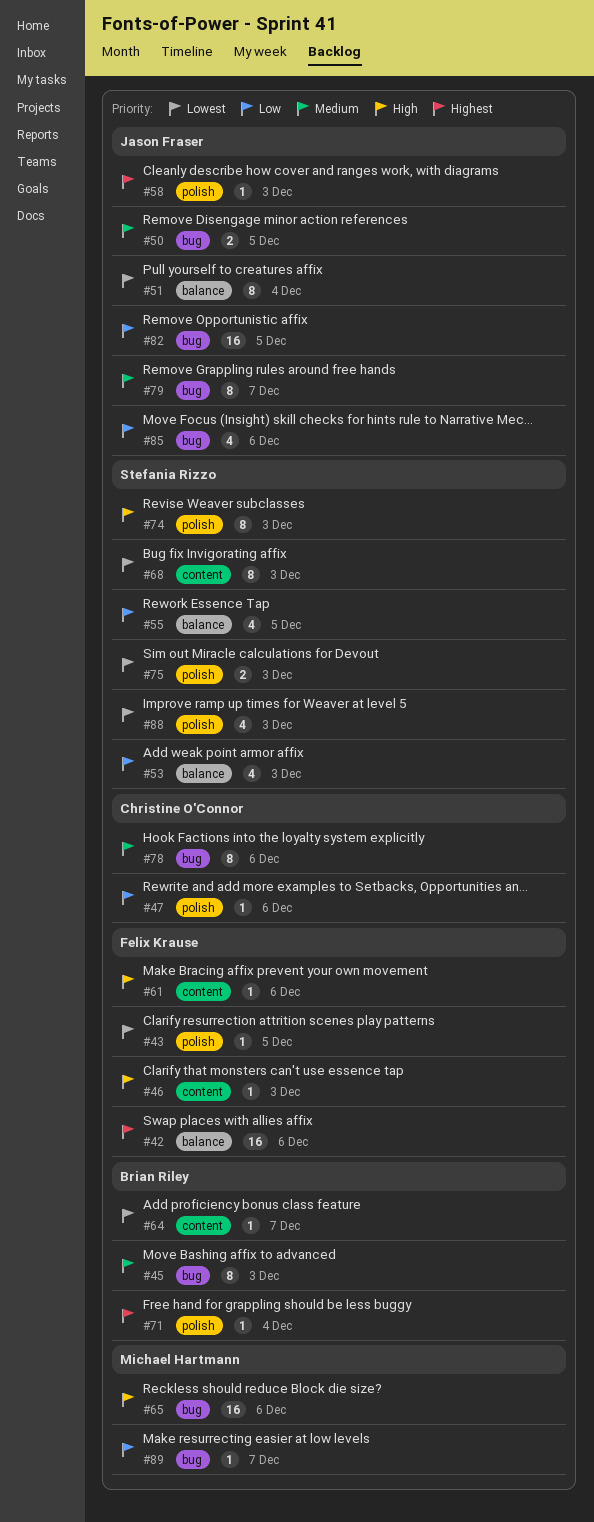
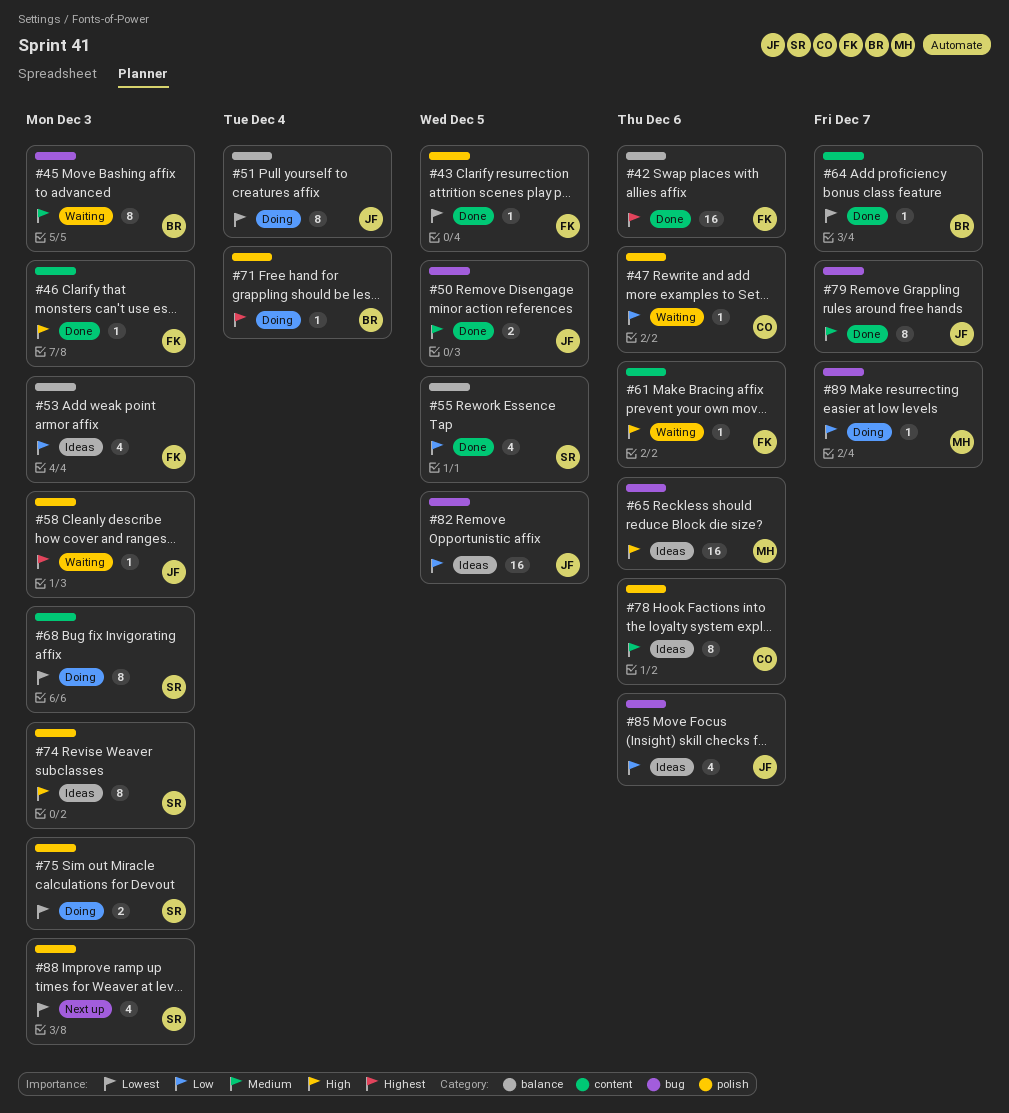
#53, owner: Stefania Rizzo -> Felix Krause
#78, label: bug -> polish

